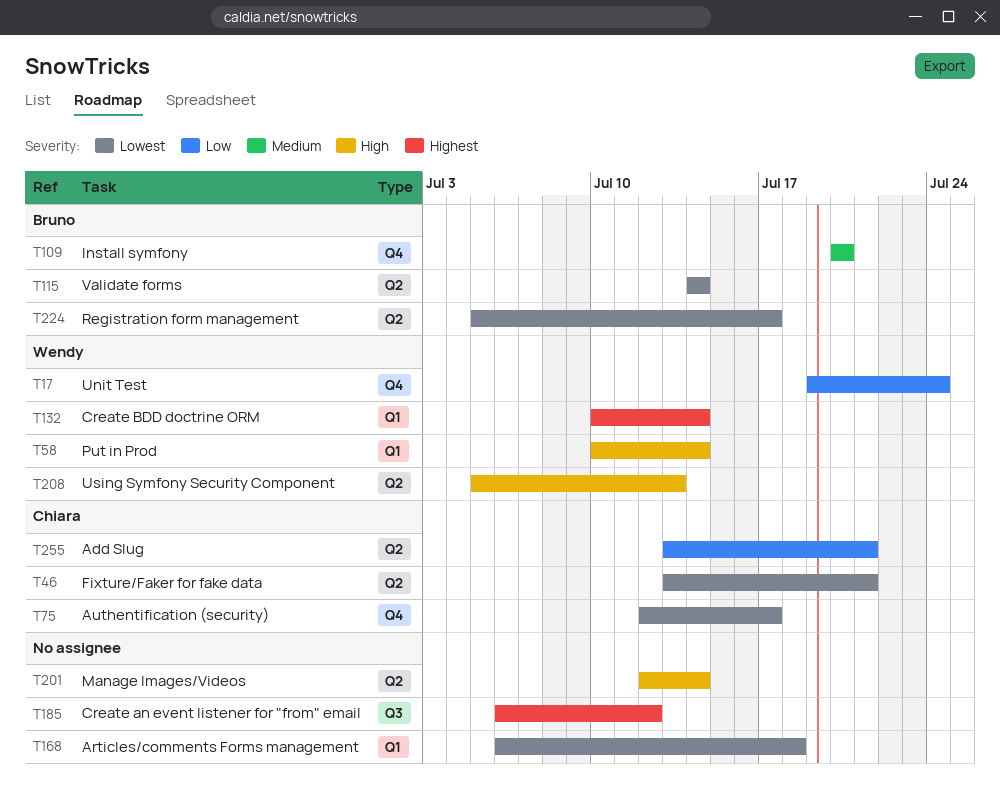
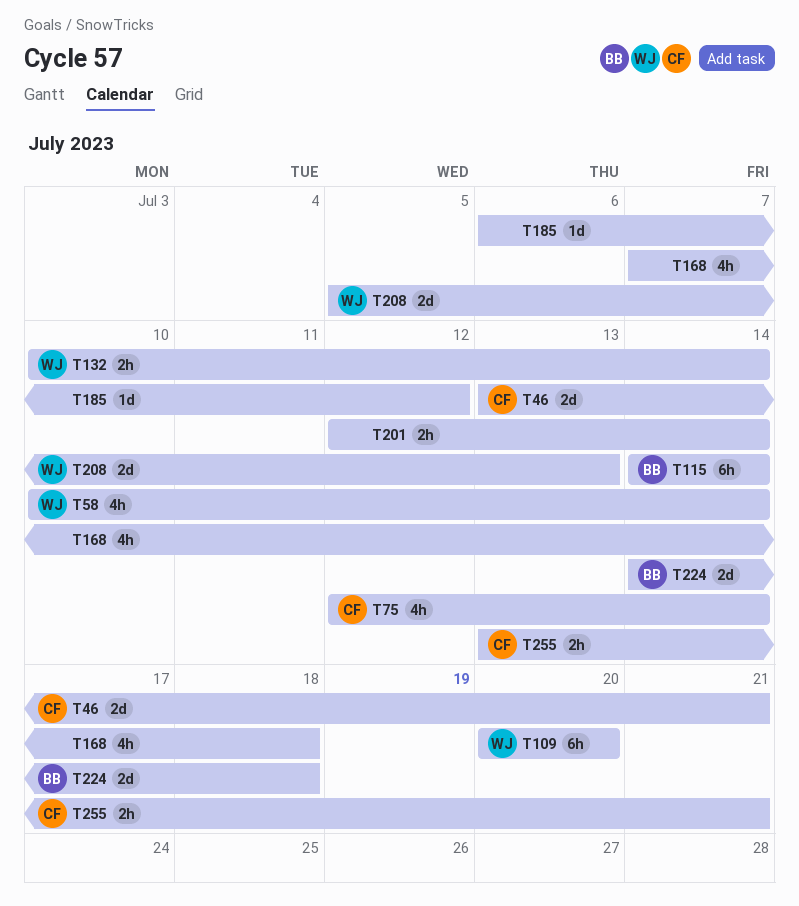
T17: present -> none
T75, due: Jul 17 -> Jul 14
T109, owner: Bruno -> Wendy
T168, start: Jul 6 -> Jul 7
T224, start: Jul 5 -> Jul 14
T224, due: Jul 17 -> Jul 18

